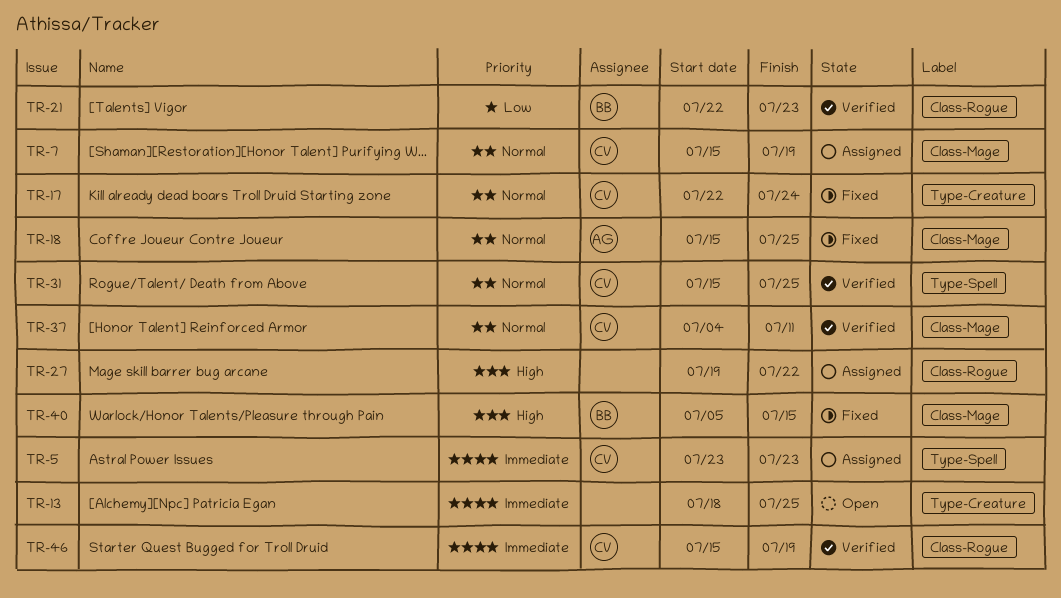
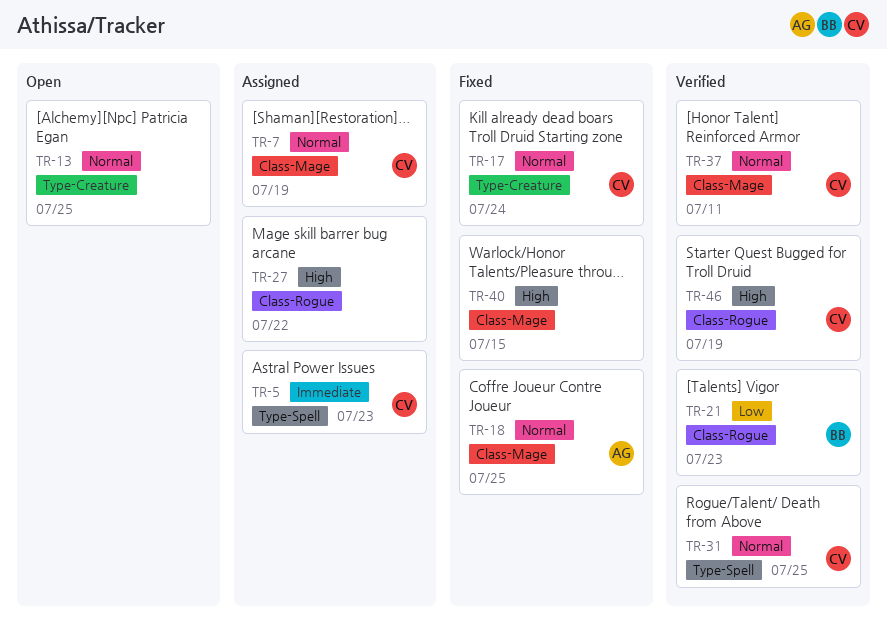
TR-13, priority: Immediate -> Normal
TR-40, owner: BB -> none
TR-46, priority: Immediate -> High

